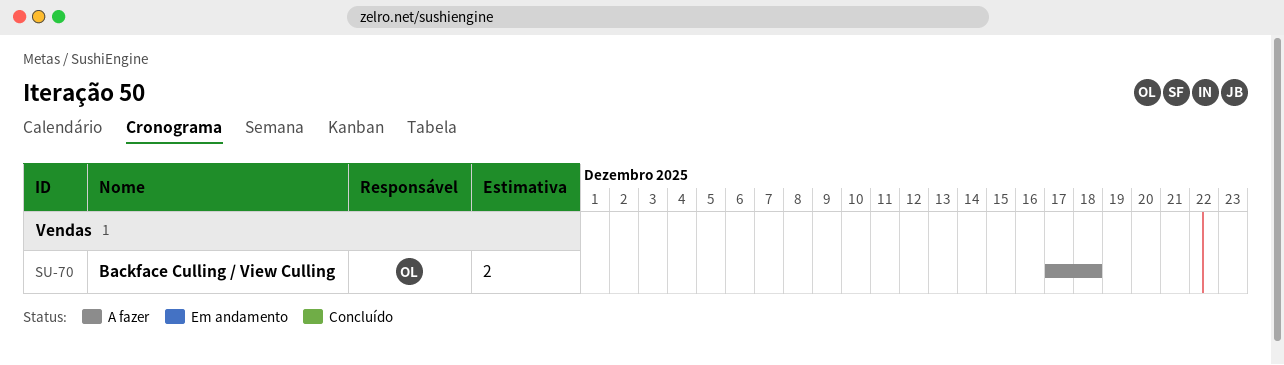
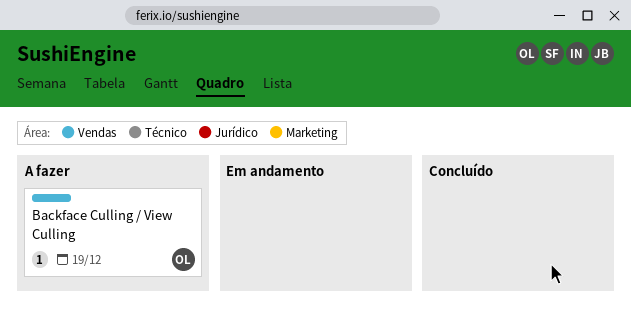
Backface Culling / View Culling, estimate: 2 -> 1
Backface Culling / View Culling, due: Dec 18 -> Dec 19

